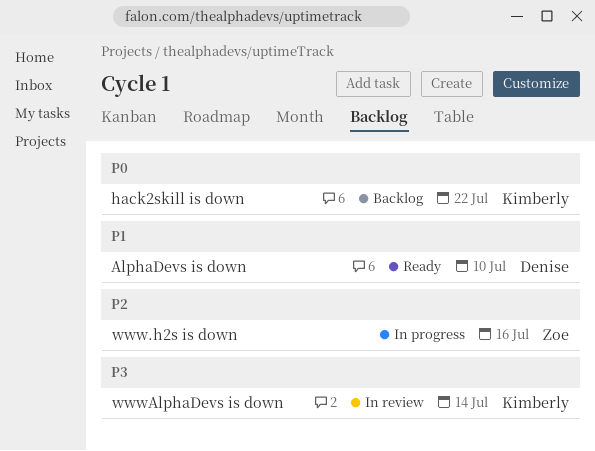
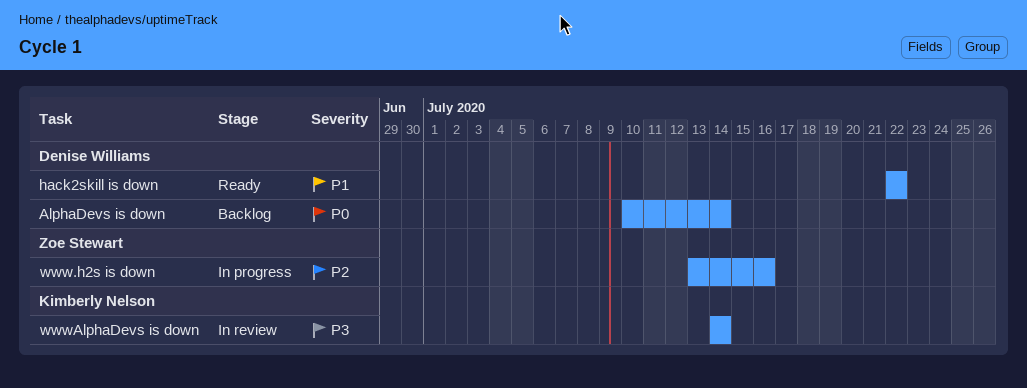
AlphaDevs is down, status: Ready -> Backlog
AlphaDevs is down, priority: P1 -> P0
AlphaDevs is down, due: Jul 10 -> Jul 14
hack2skill is down, status: Backlog -> Ready
hack2skill is down, owner: Kimberly Nelson -> Denise Williams
hack2skill is down, priority: P0 -> P1

